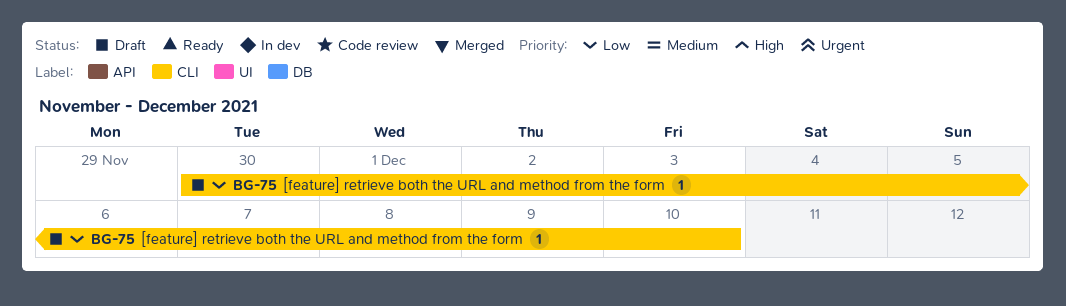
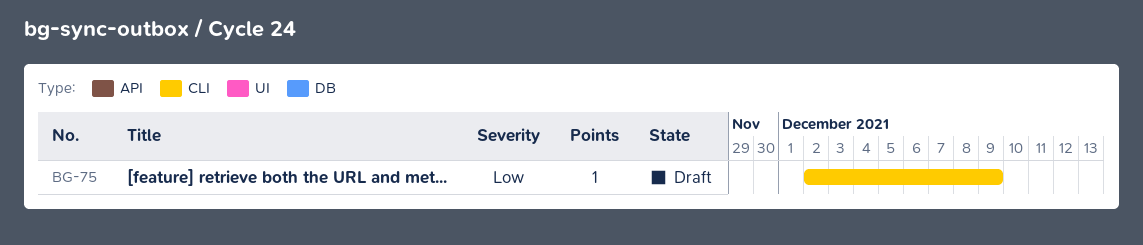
BG-75, start: Nov 30 -> Dec 2
BG-75, due: Dec 10 -> Dec 9

